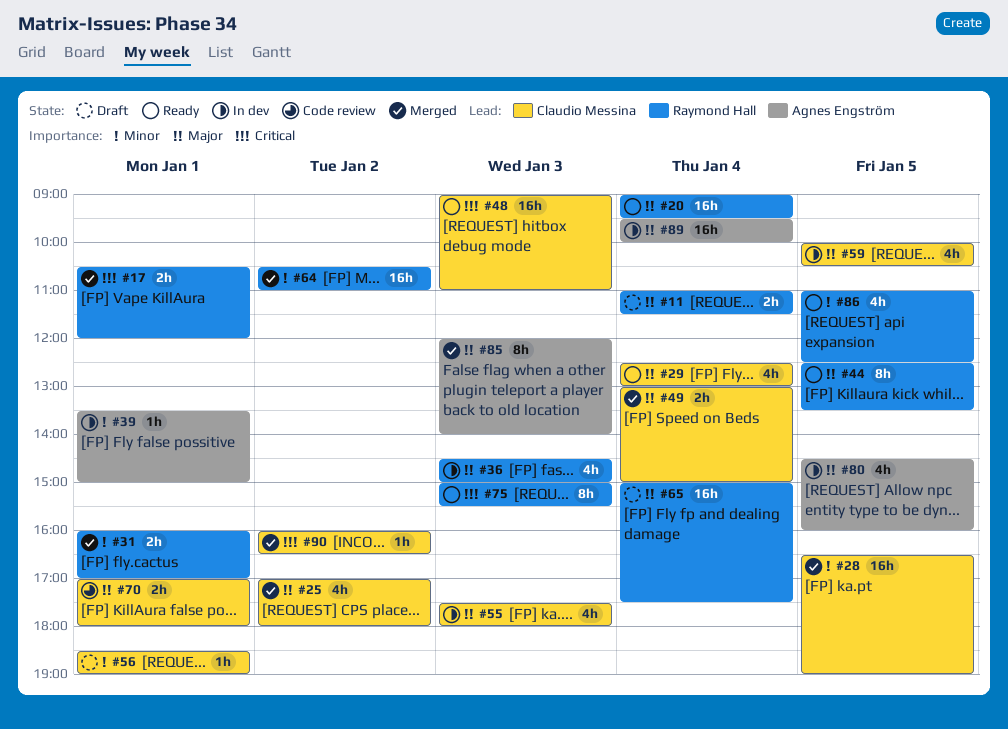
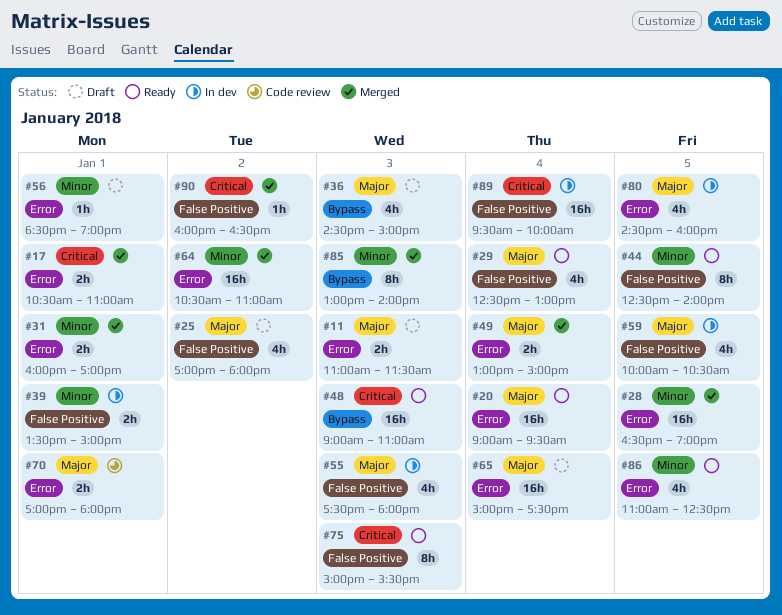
#11, day: Jan 4 -> Jan 3
#17, ends: 12:00 -> 11:00
#25, status: Merged -> Draft
#36, status: In dev -> Draft
#39, estimate: 1h -> 2h
#44, priority: Major -> Minor
#44, ends: 13:30 -> 14:00
#85, priority: Major -> Minor
#85, begins: 12:00 -> 13:00
#89, priority: Major -> Critical

